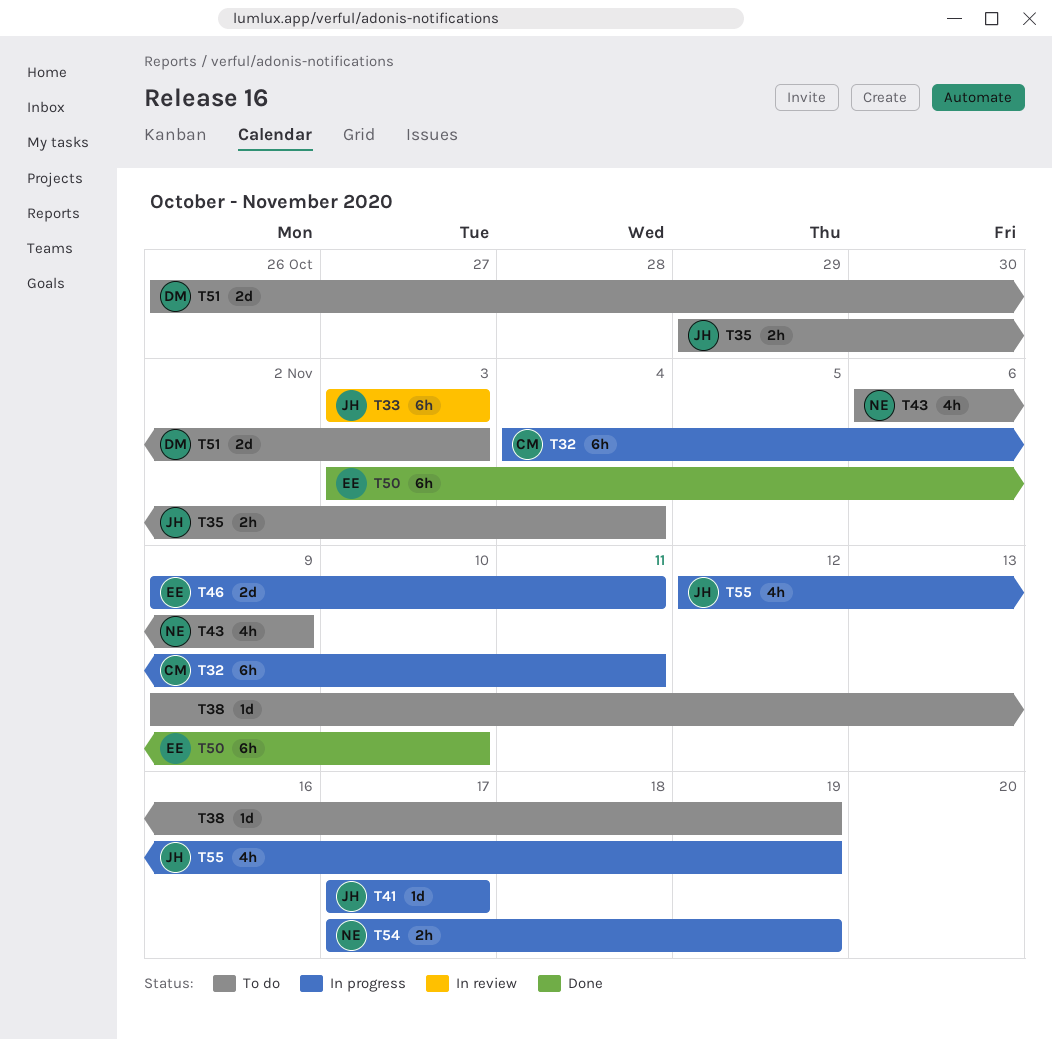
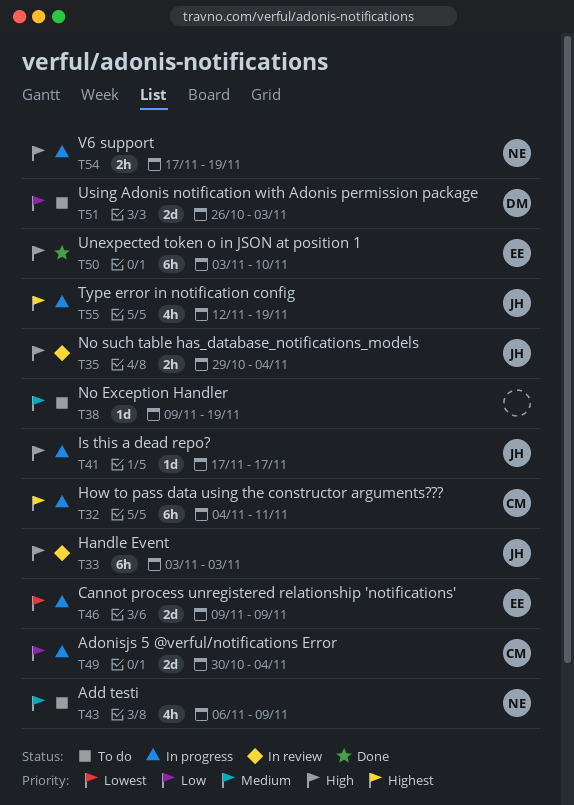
T35, status: To do -> In review
T46, due: Nov 11 -> Nov 9
T49: none -> present

